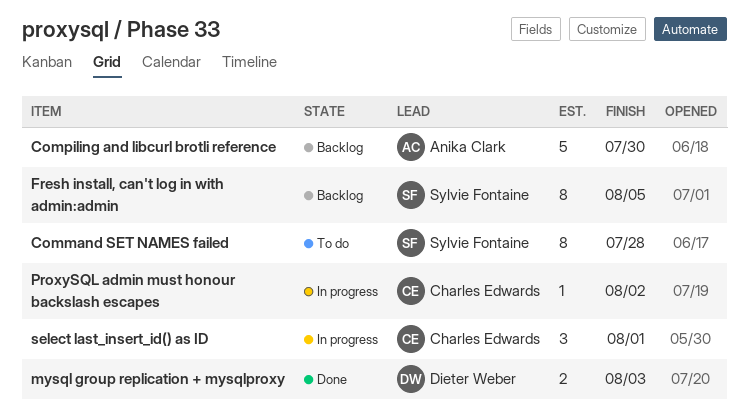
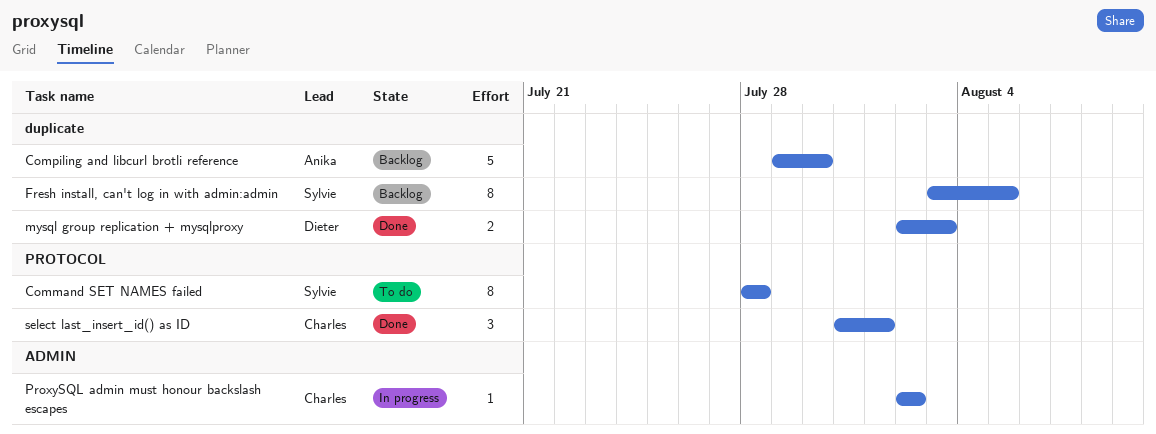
select last_insert_id() as ID, status: In progress -> Done

